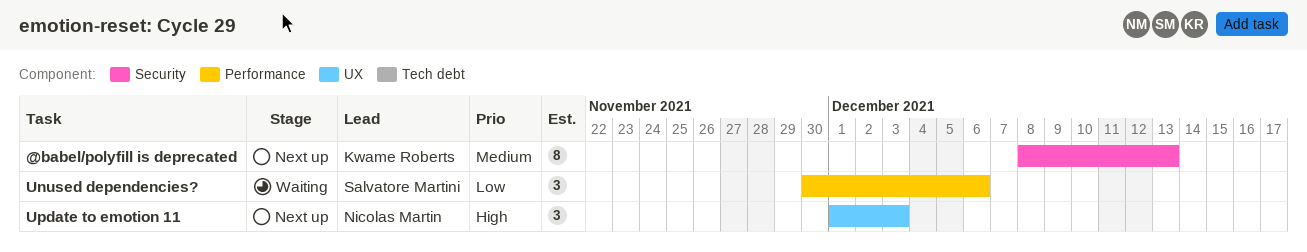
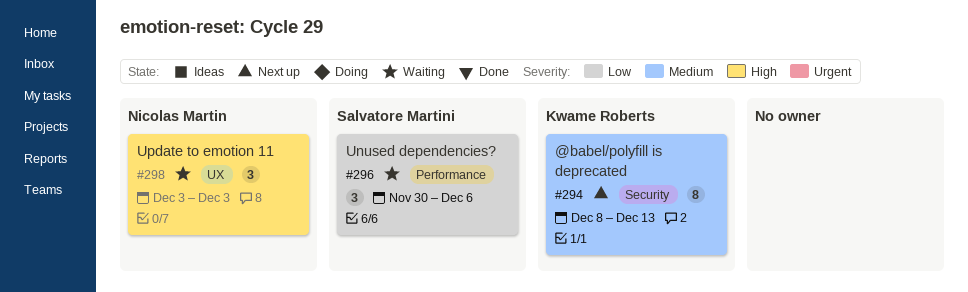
Update to emotion 11, status: Next up -> Waiting
Update to emotion 11, start: Dec 1 -> Dec 3

